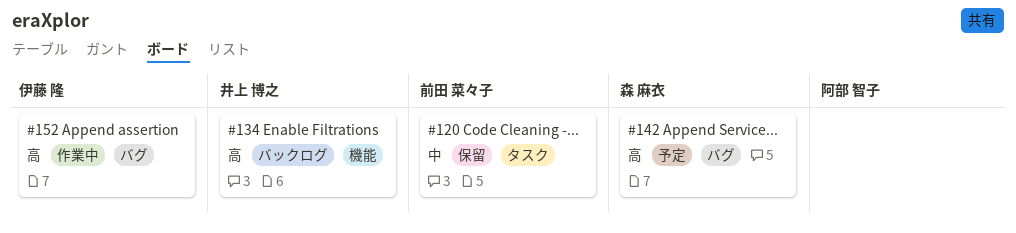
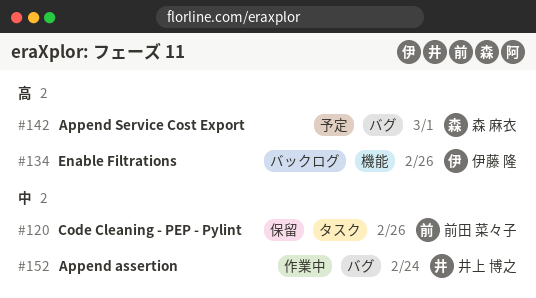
#134, owner: 井上 博之 -> 伊藤 隆
#152, owner: 伊藤 隆 -> 井上 博之
#152, priority: 高 -> 中

